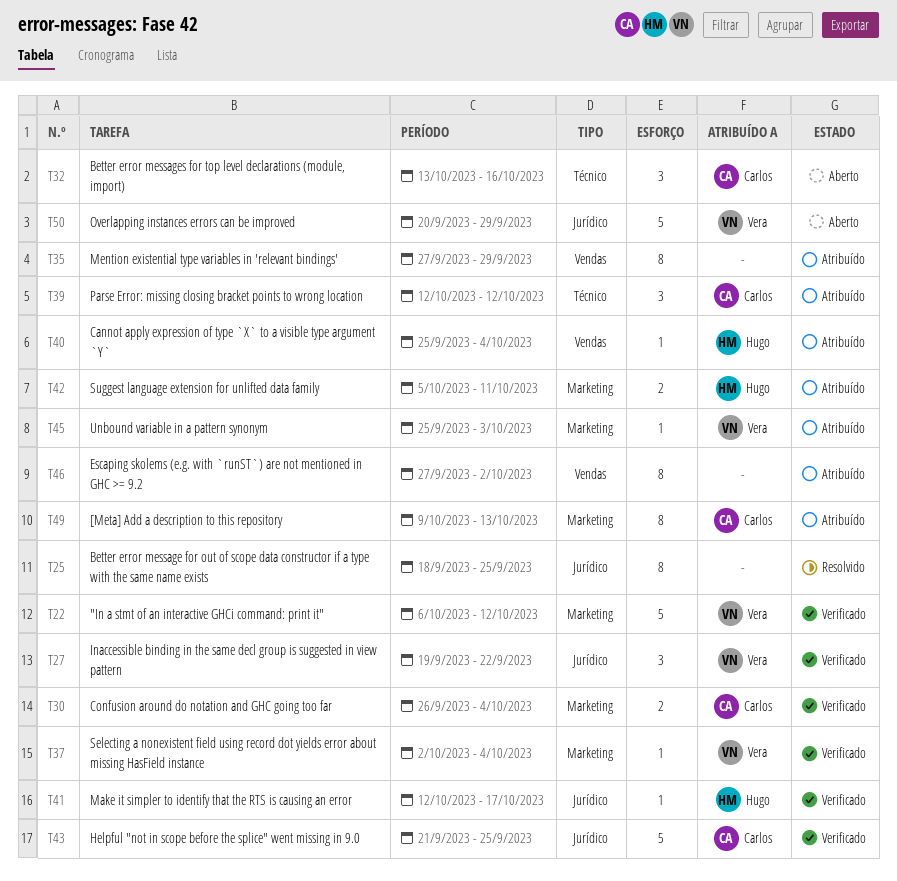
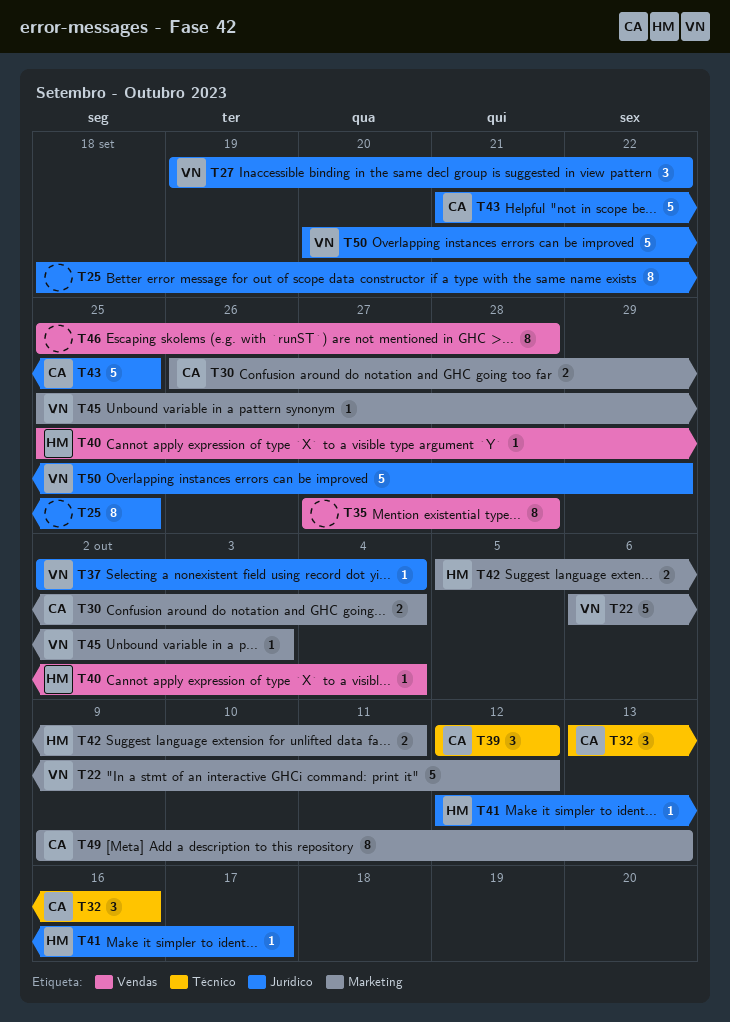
T35, due: Sep 29 -> Sep 28
T37, label: Marketing -> Jurídico
T46, start: Sep 27 -> Sep 25
T46, due: Oct 2 -> Sep 28

